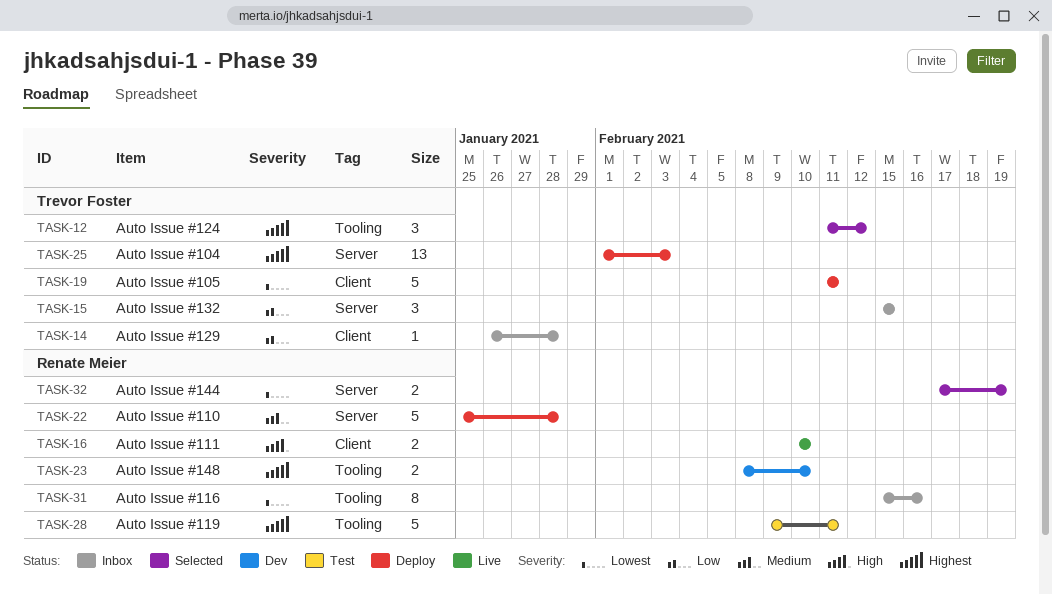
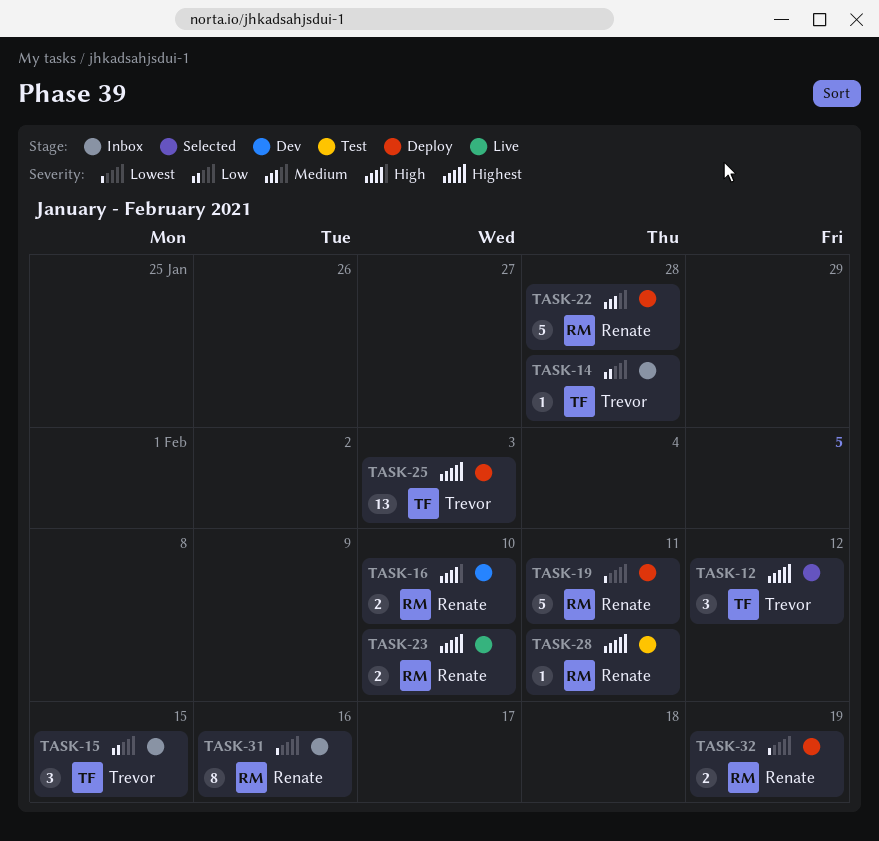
TASK-16, status: Live -> Dev
TASK-19, owner: Trevor Foster -> Renate Meier
TASK-23, status: Dev -> Live
TASK-28, estimate: 5 -> 1
TASK-32, status: Selected -> Deploy

